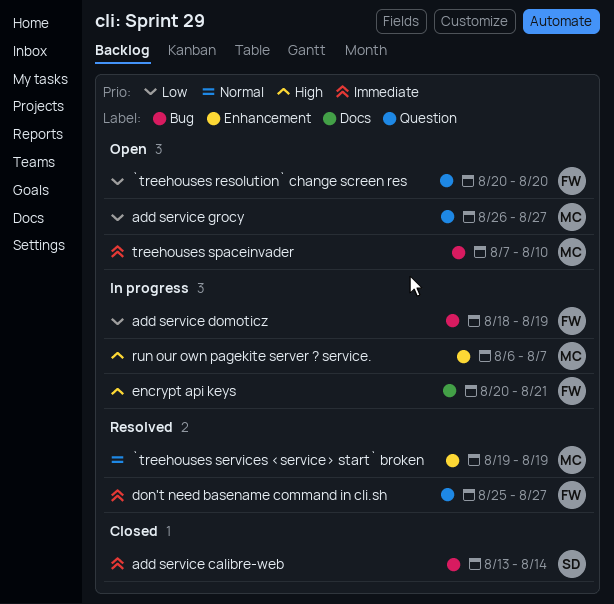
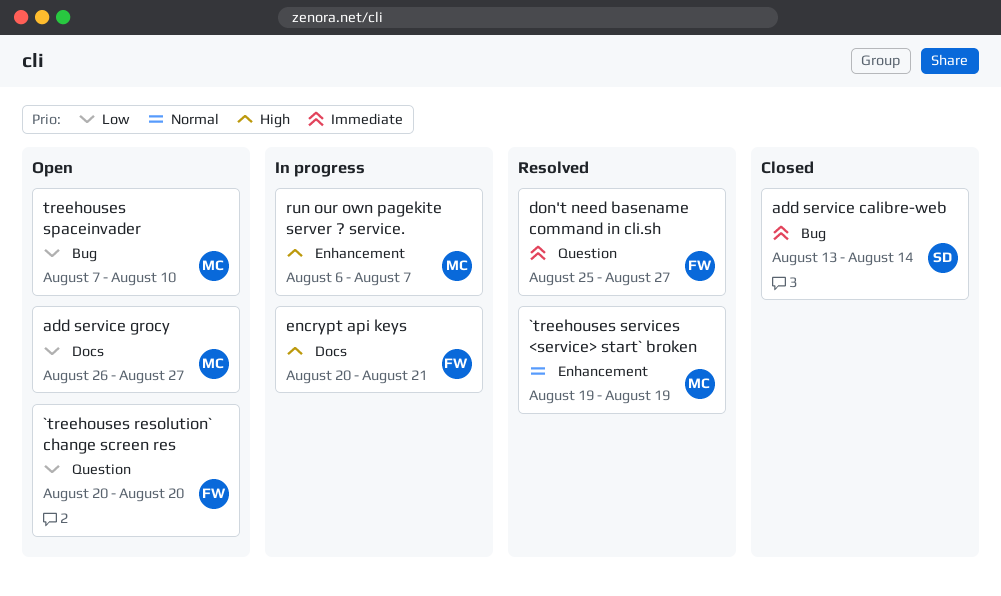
add service domoticz: present -> none
add service grocy, label: Question -> Docs
treehouses spaceinvader, priority: Immediate -> Low

